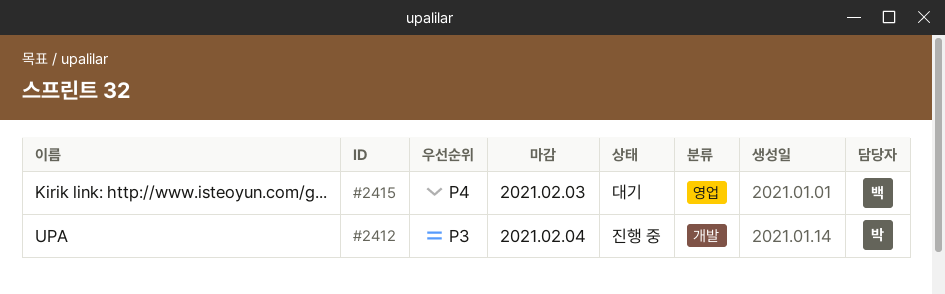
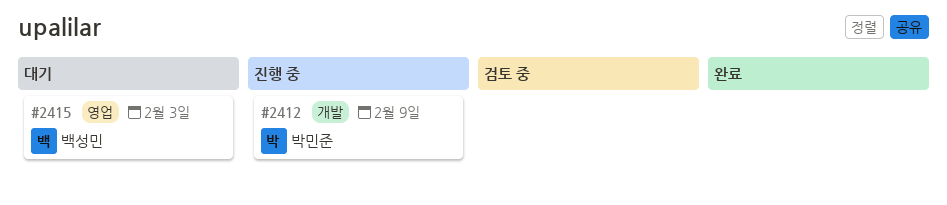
#2412, due: Feb 4 -> Feb 9

